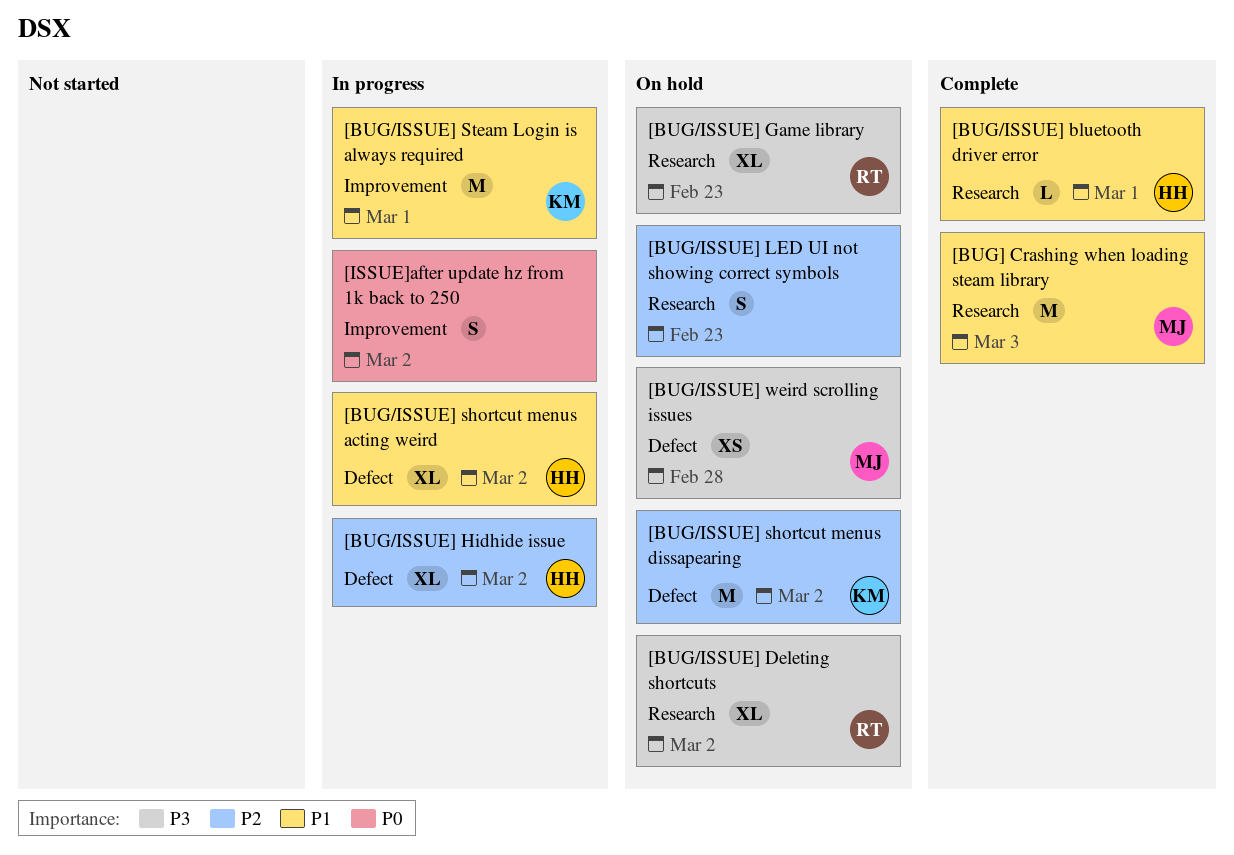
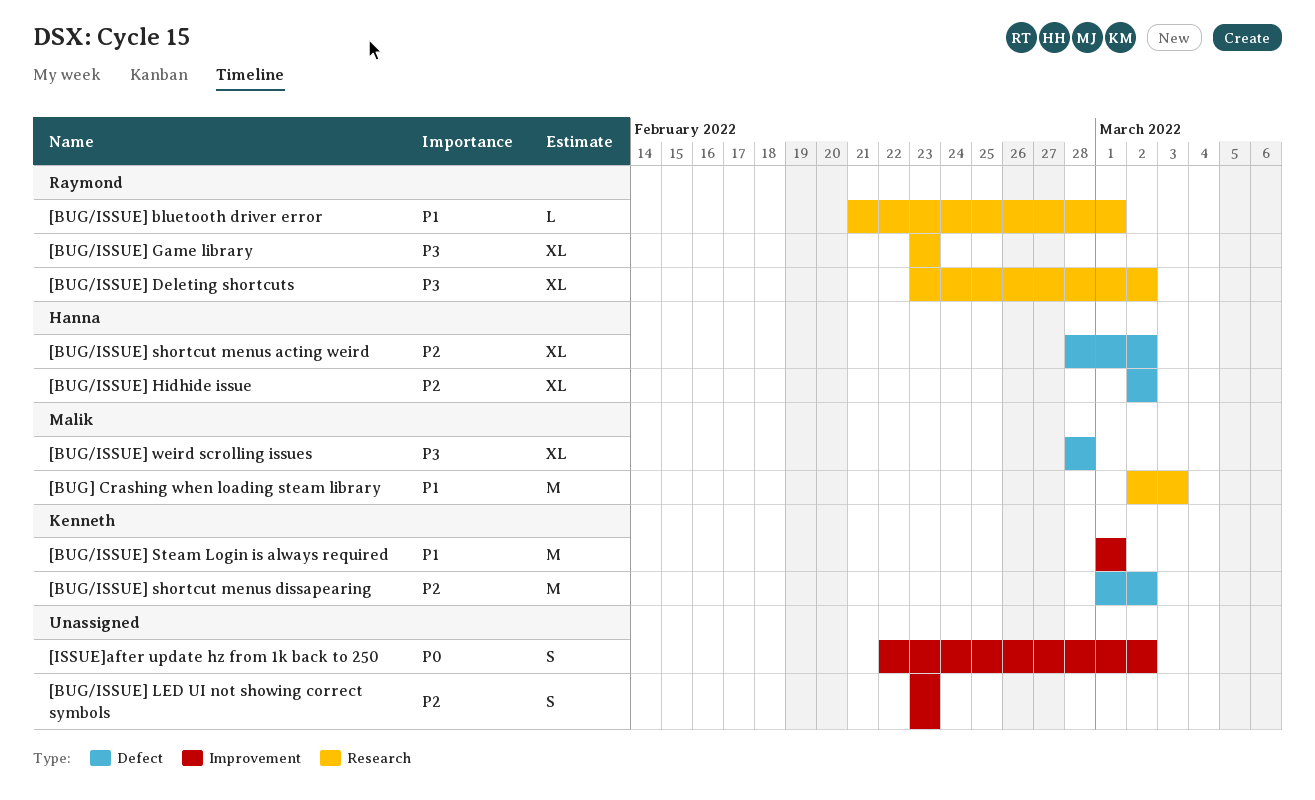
[BUG/ISSUE] bluetooth driver error, owner: Hanna -> Raymond
[BUG/ISSUE] LED UI not showing correct symbols, label: Research -> Improvement
[BUG/ISSUE] shortcut menus acting weird, priority: P1 -> P2
[BUG/ISSUE] weird scrolling issues, estimate: XS -> XL

